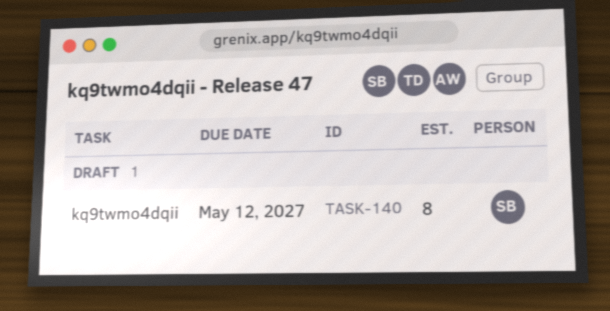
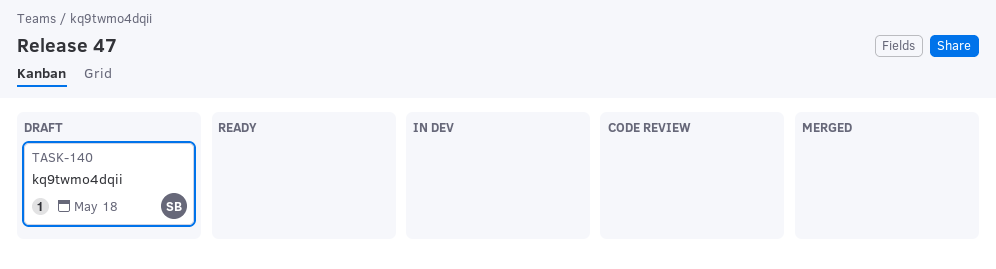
TASK-140, estimate: 8 -> 1
TASK-140, due: May 12 -> May 18

